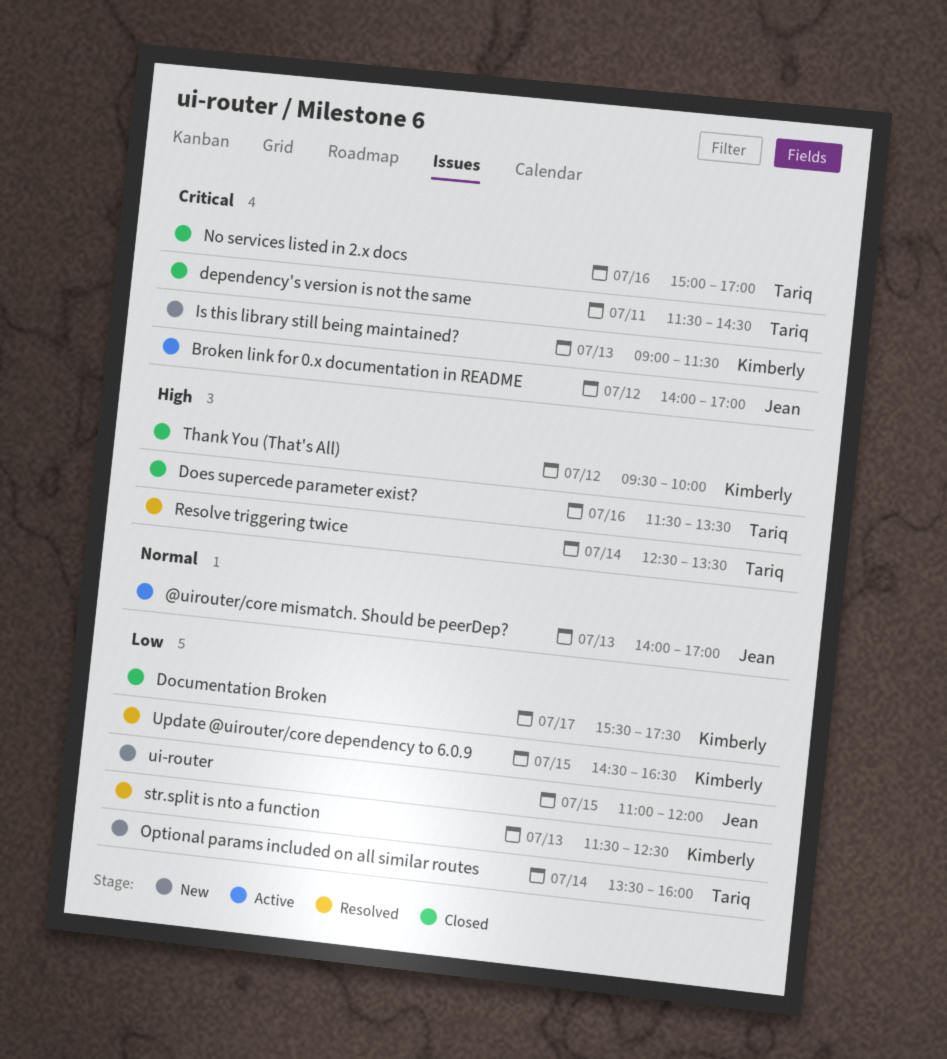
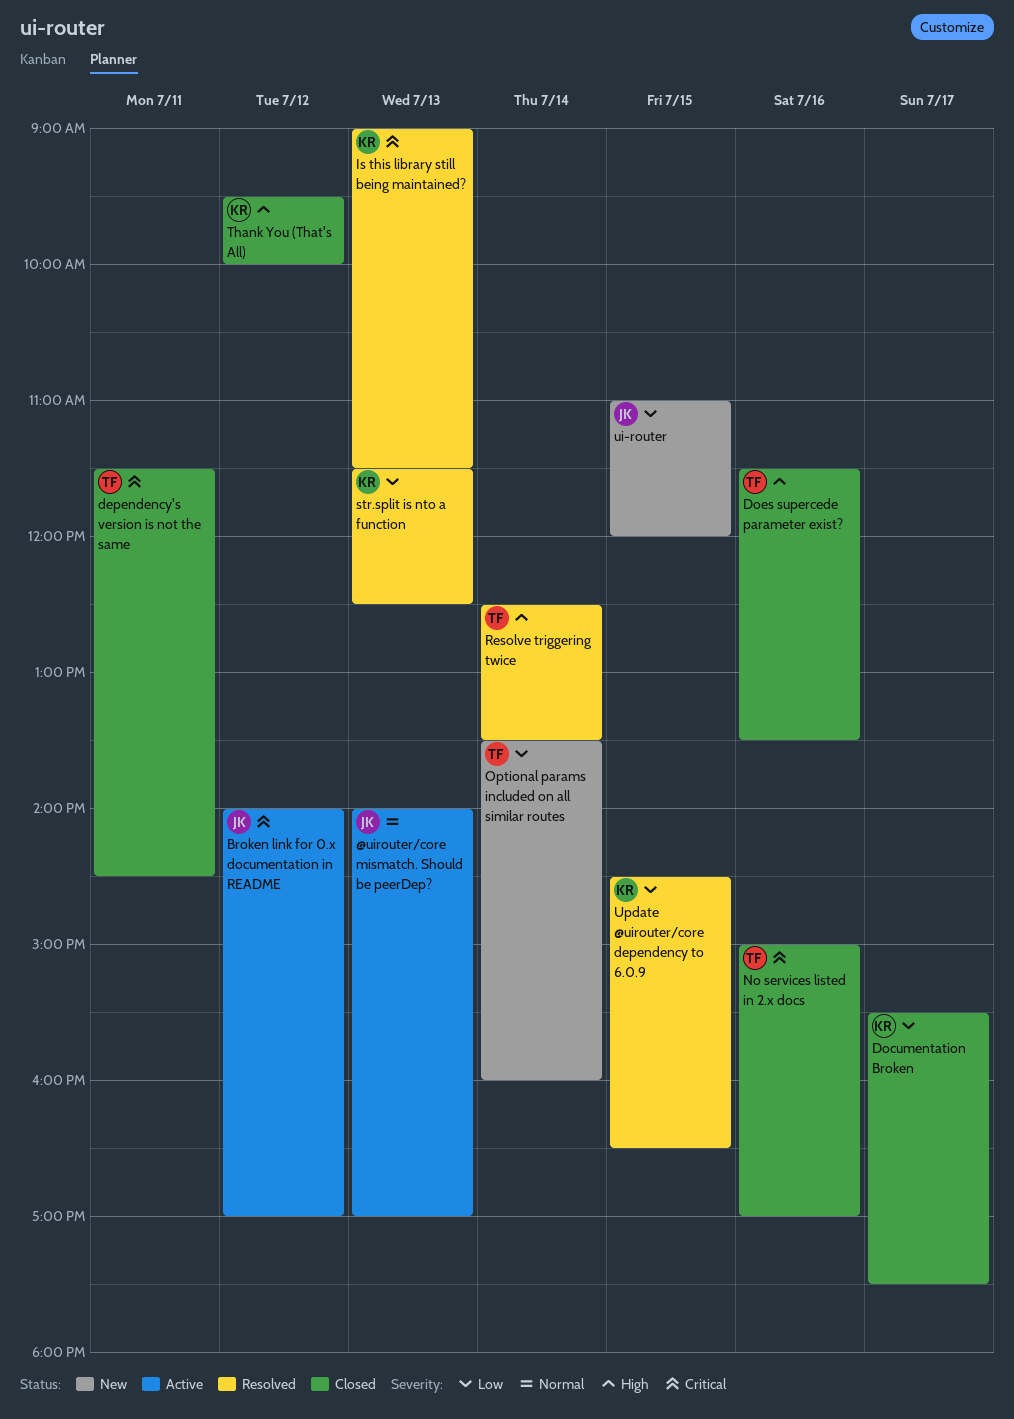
Is this library still being maintained?, status: New -> Resolved

